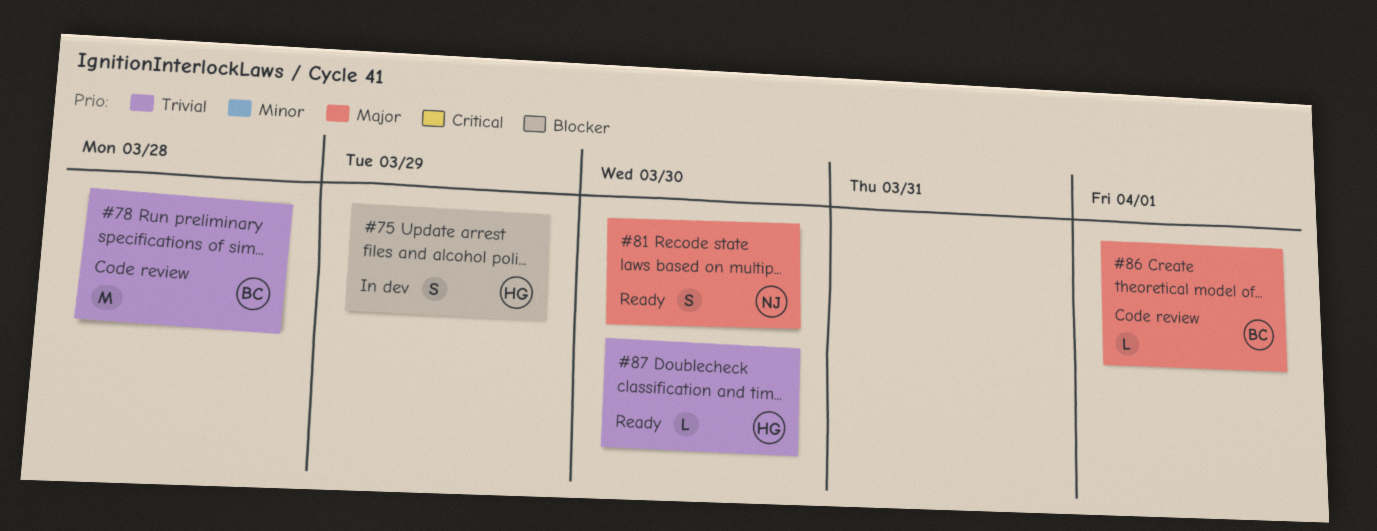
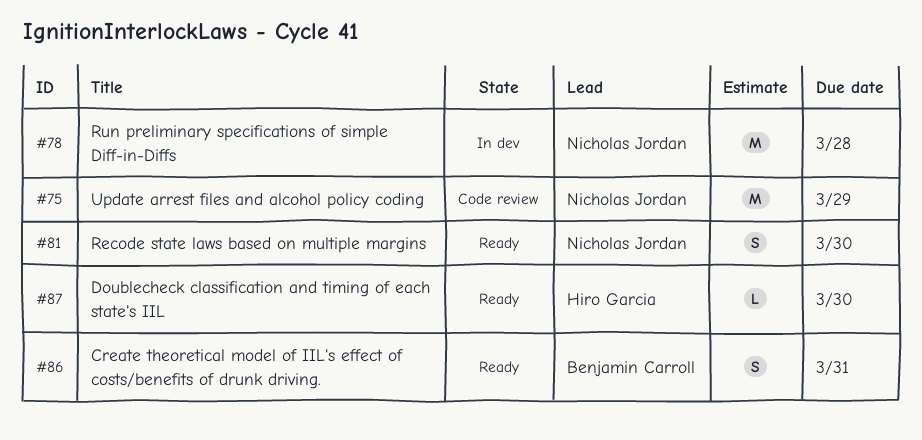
#75, status: In dev -> Code review
#75, owner: Hiro Garcia -> Nicholas Jordan
#75, estimate: S -> M
#78, status: Code review -> In dev
#78, owner: Benjamin Carroll -> Nicholas Jordan
#86, status: Code review -> Ready
#86, estimate: L -> S
#86, due: Apr 1 -> Mar 31

